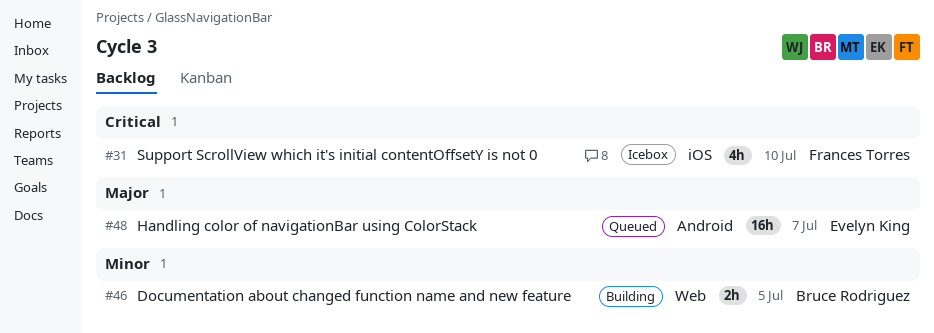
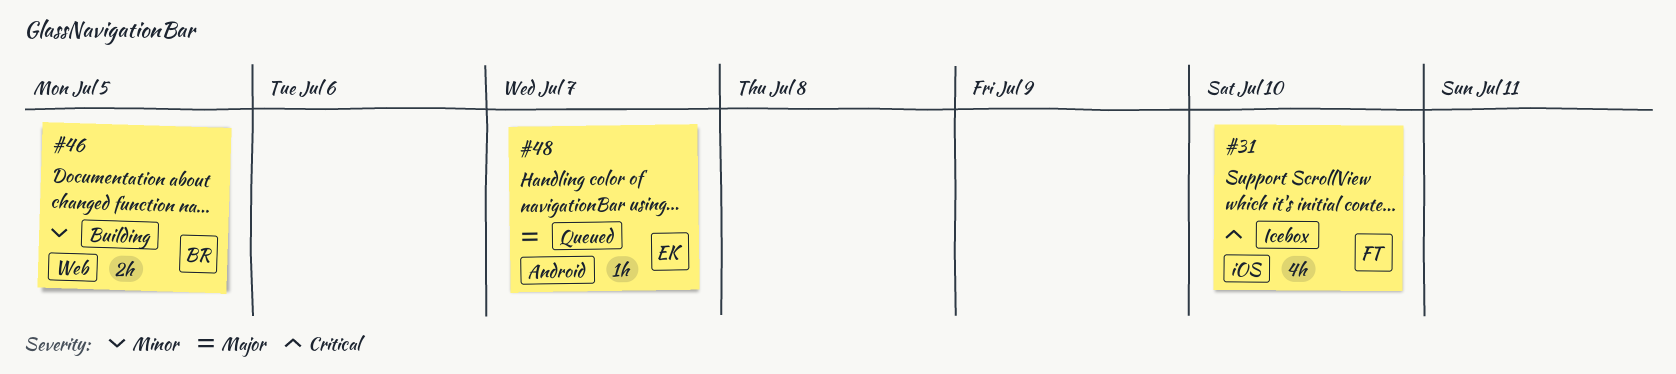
#48, estimate: 16h -> 1h

